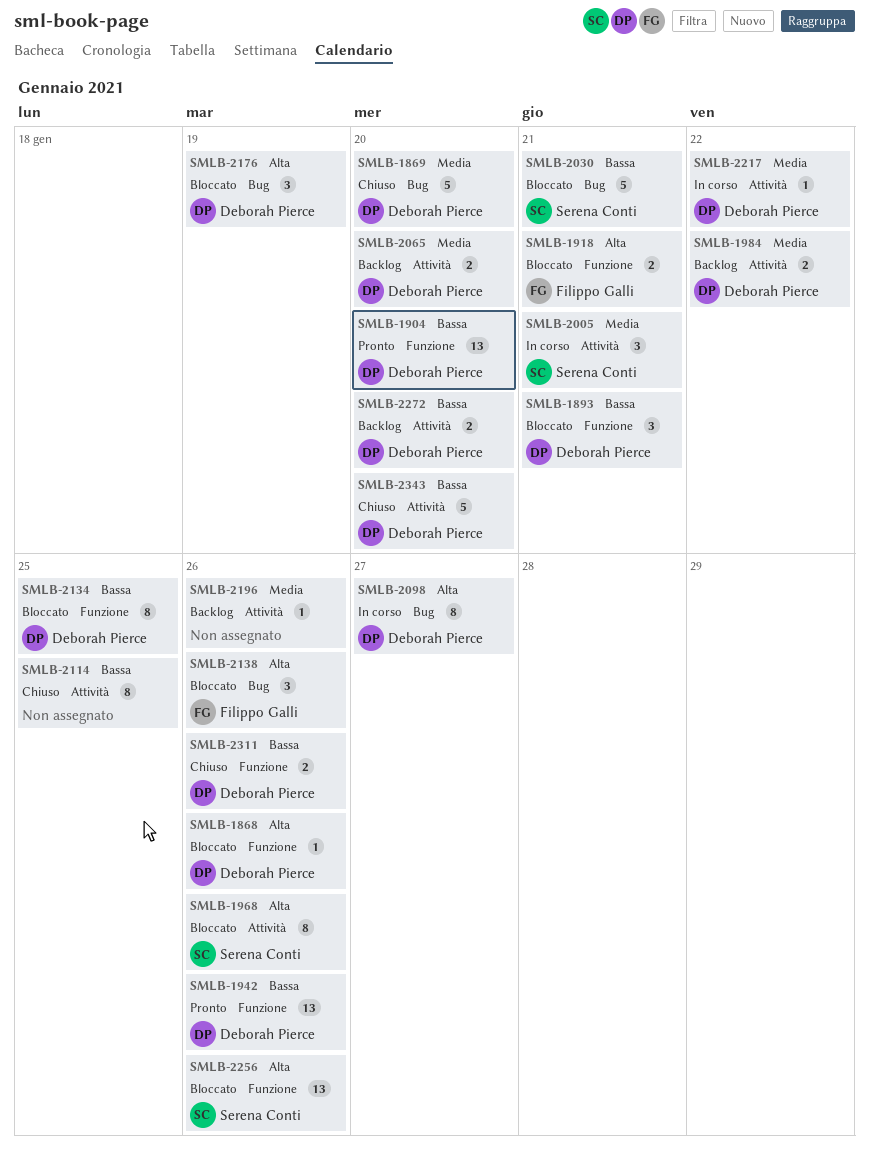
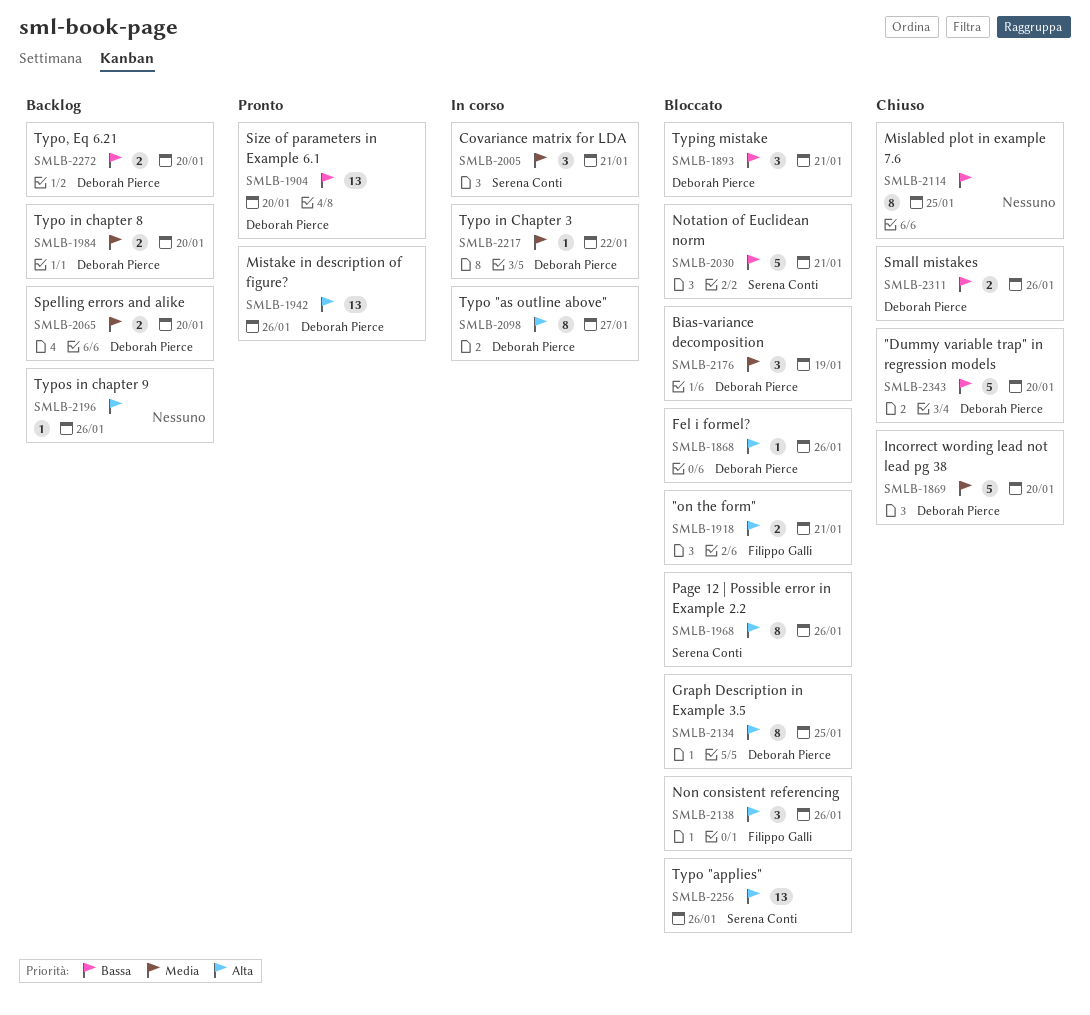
SMLB-1942, priority: Bassa -> Alta
SMLB-1984, due: Jan 22 -> Jan 20
SMLB-2134, priority: Bassa -> Alta
SMLB-2176, priority: Alta -> Media
SMLB-2196, priority: Media -> Alta

